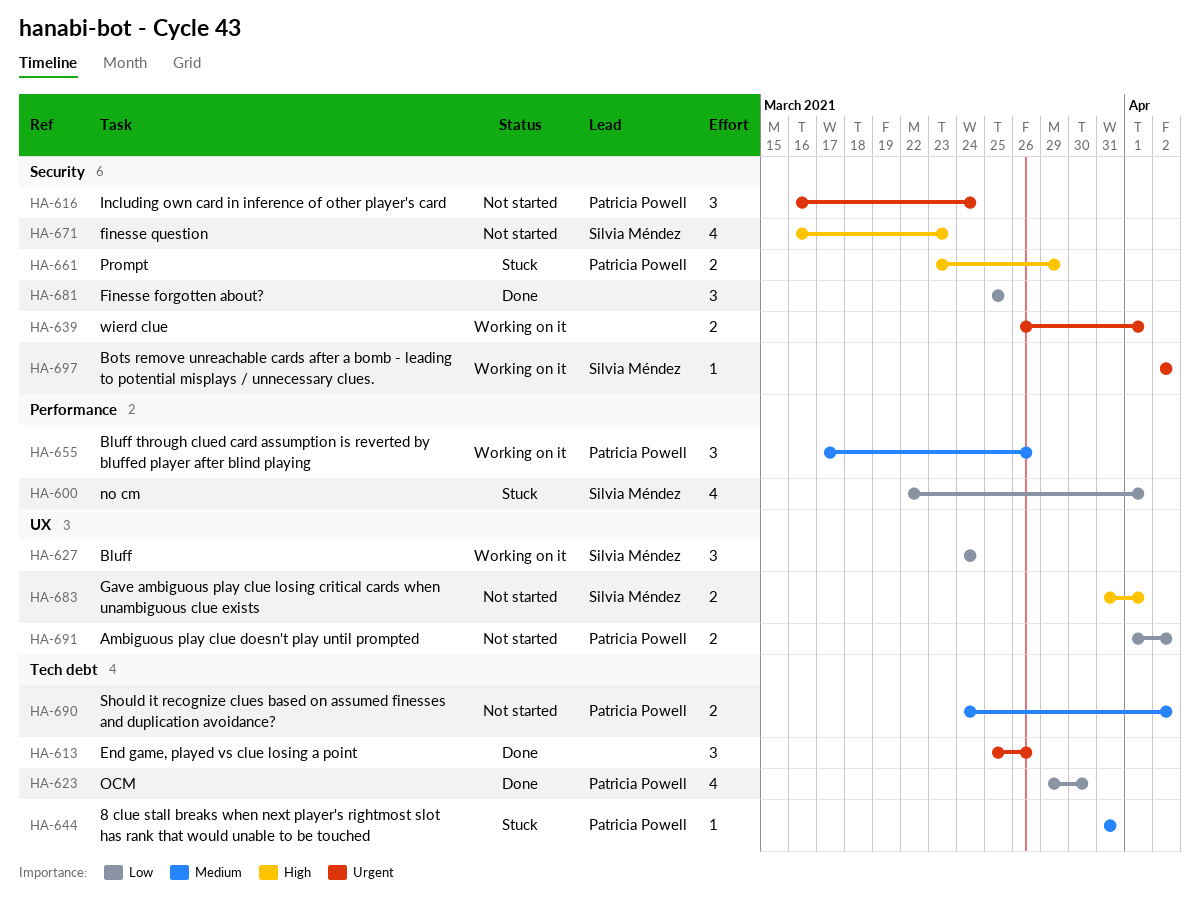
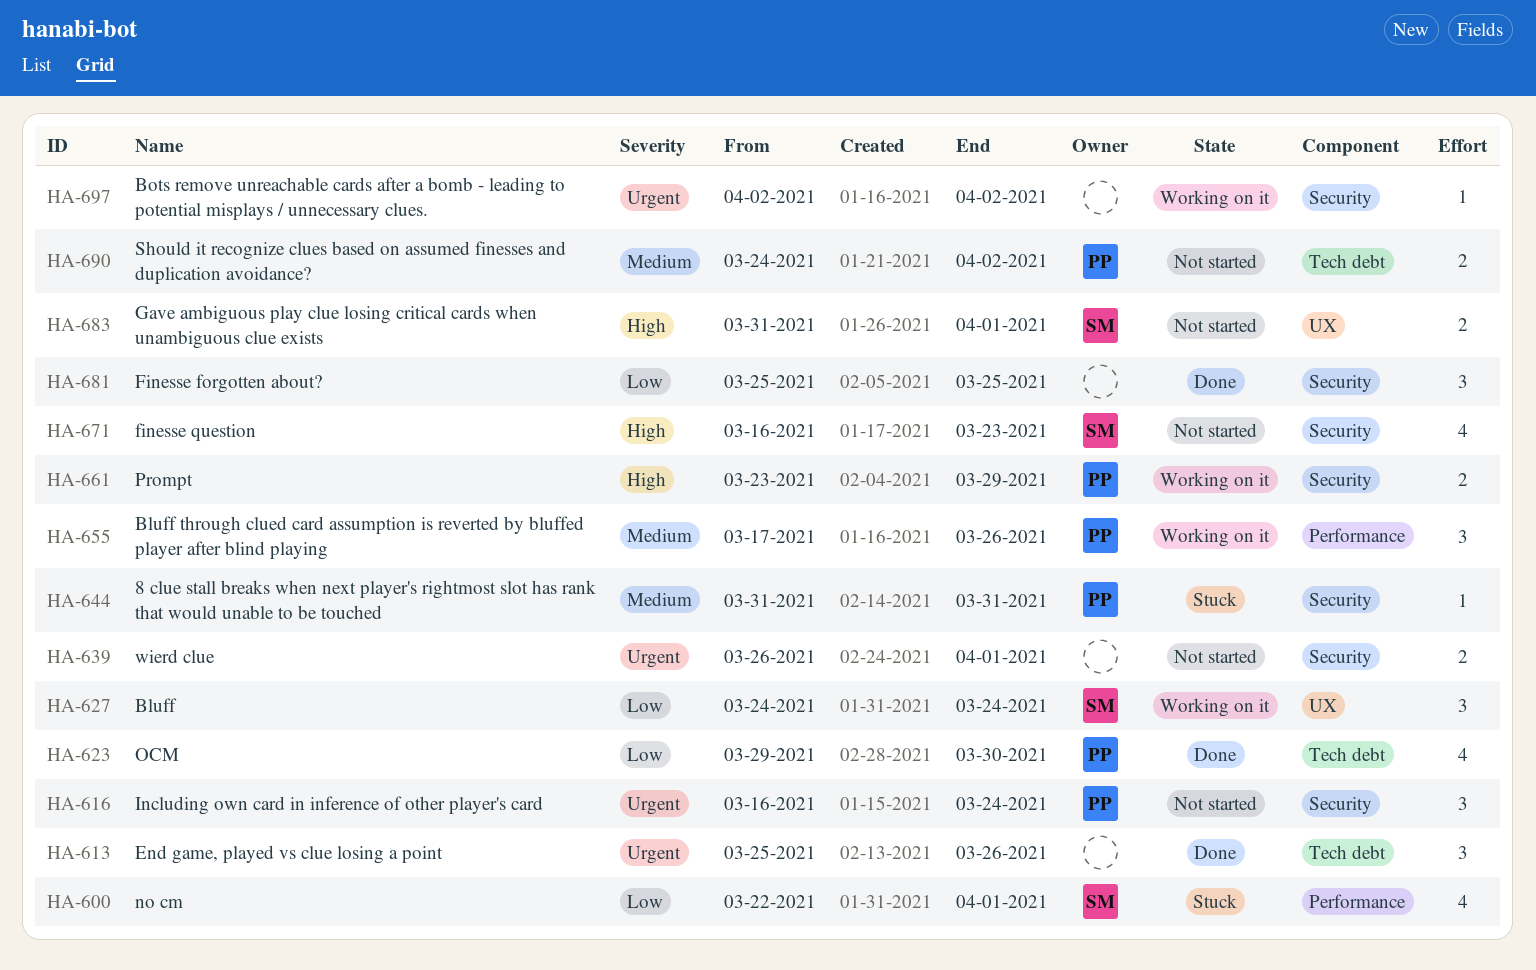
HA-639, status: Working on it -> Not started
HA-644, label: Tech debt -> Security
HA-661, status: Stuck -> Working on it
HA-691: present -> none
HA-697, owner: Silvia Méndez -> none

